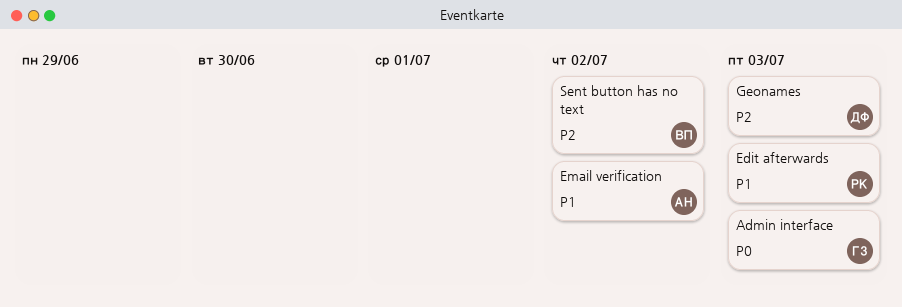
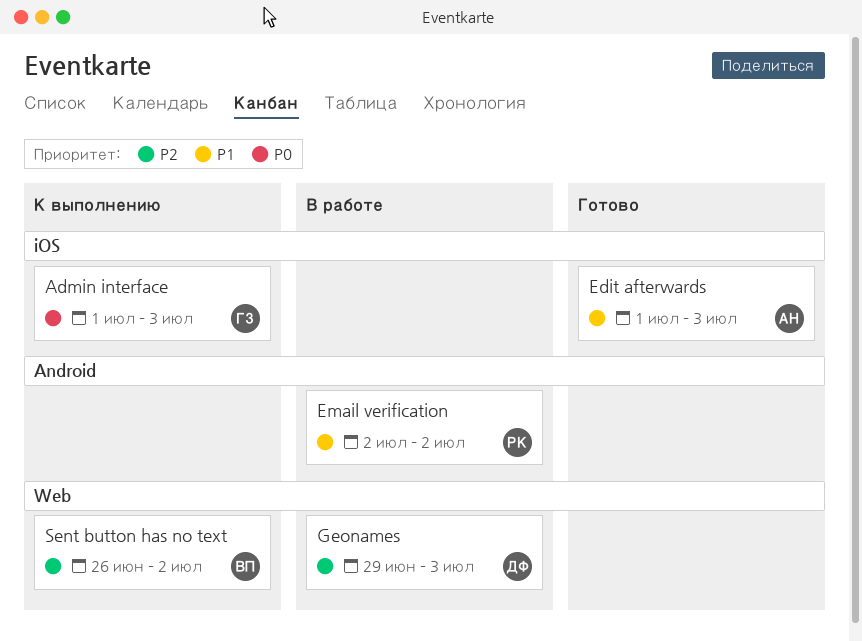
Edit afterwards, owner: РК -> АН
Email verification, owner: АН -> РК

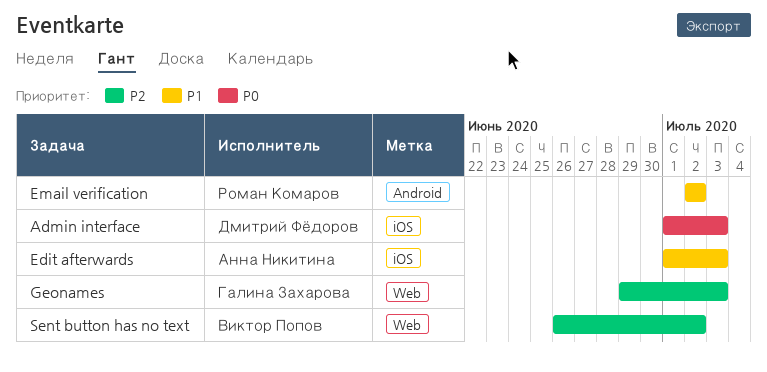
Admin interface, owner: Галина Захарова -> Дмитрий Фёдоров
Geonames, owner: Дмитрий Фёдоров -> Галина Захарова

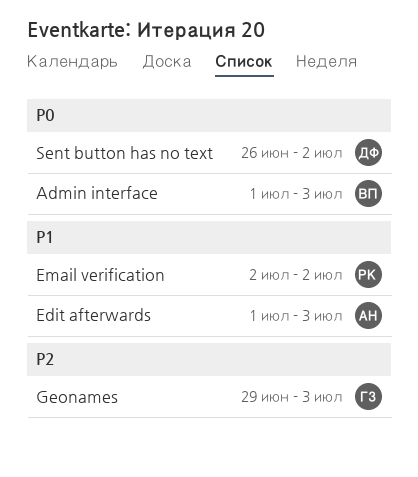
Admin interface, owner: Дмитрий Фёдоров -> Виктор Попов
Sent button has no text, owner: Виктор Попов -> Дмитрий Фёдоров
Sent button has no text, priority: P2 -> P0

